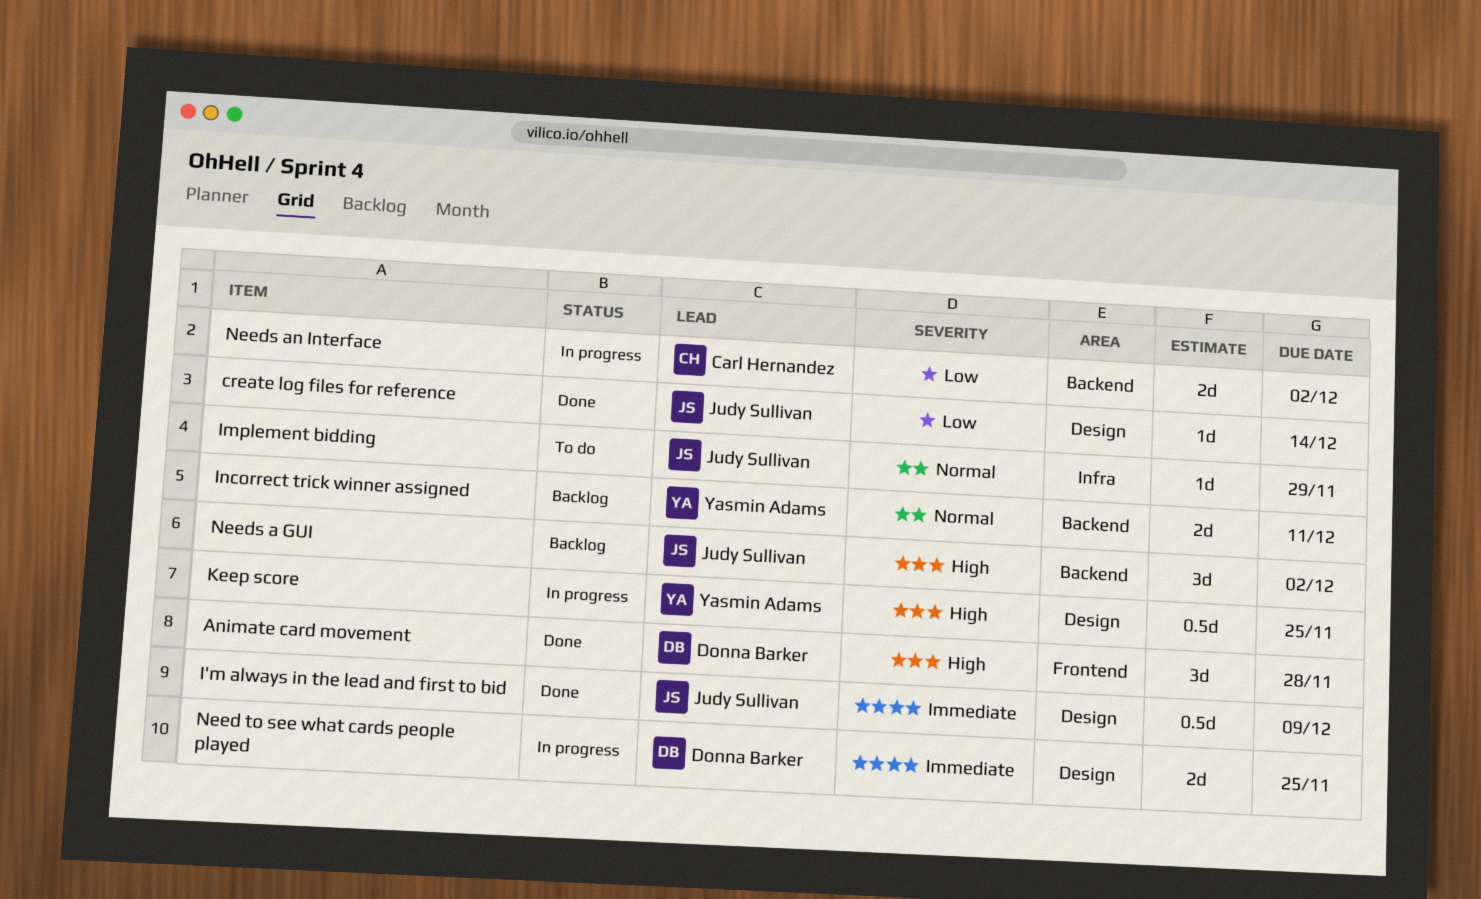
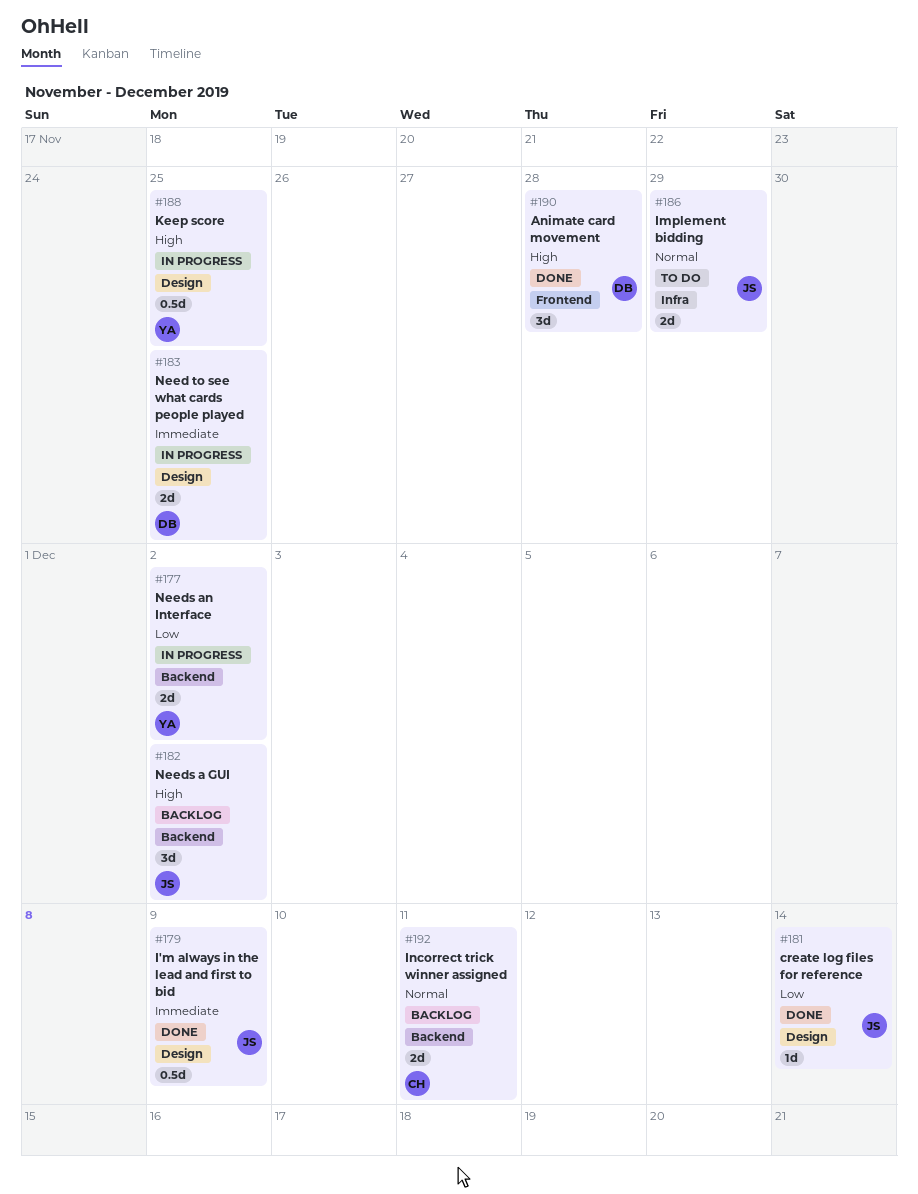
Implement bidding, estimate: 1d -> 2d
Incorrect trick winner assigned, owner: Yasmin Adams -> Carl Hernandez
Needs an Interface, owner: Carl Hernandez -> Yasmin Adams

